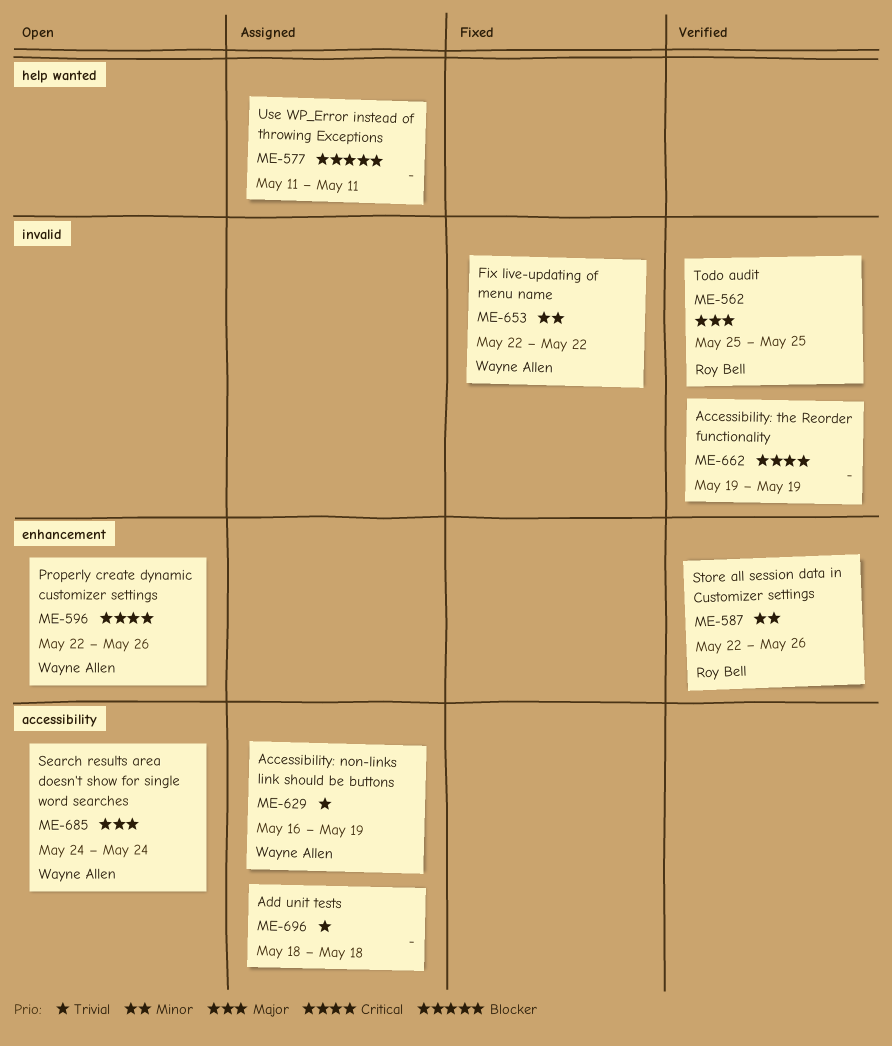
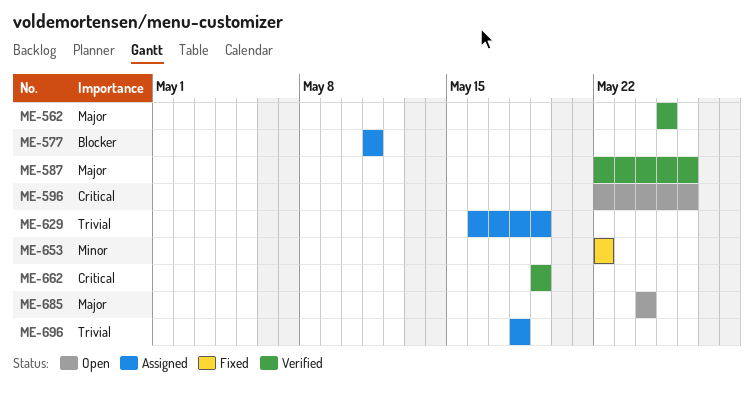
ME-587, priority: Minor -> Major

